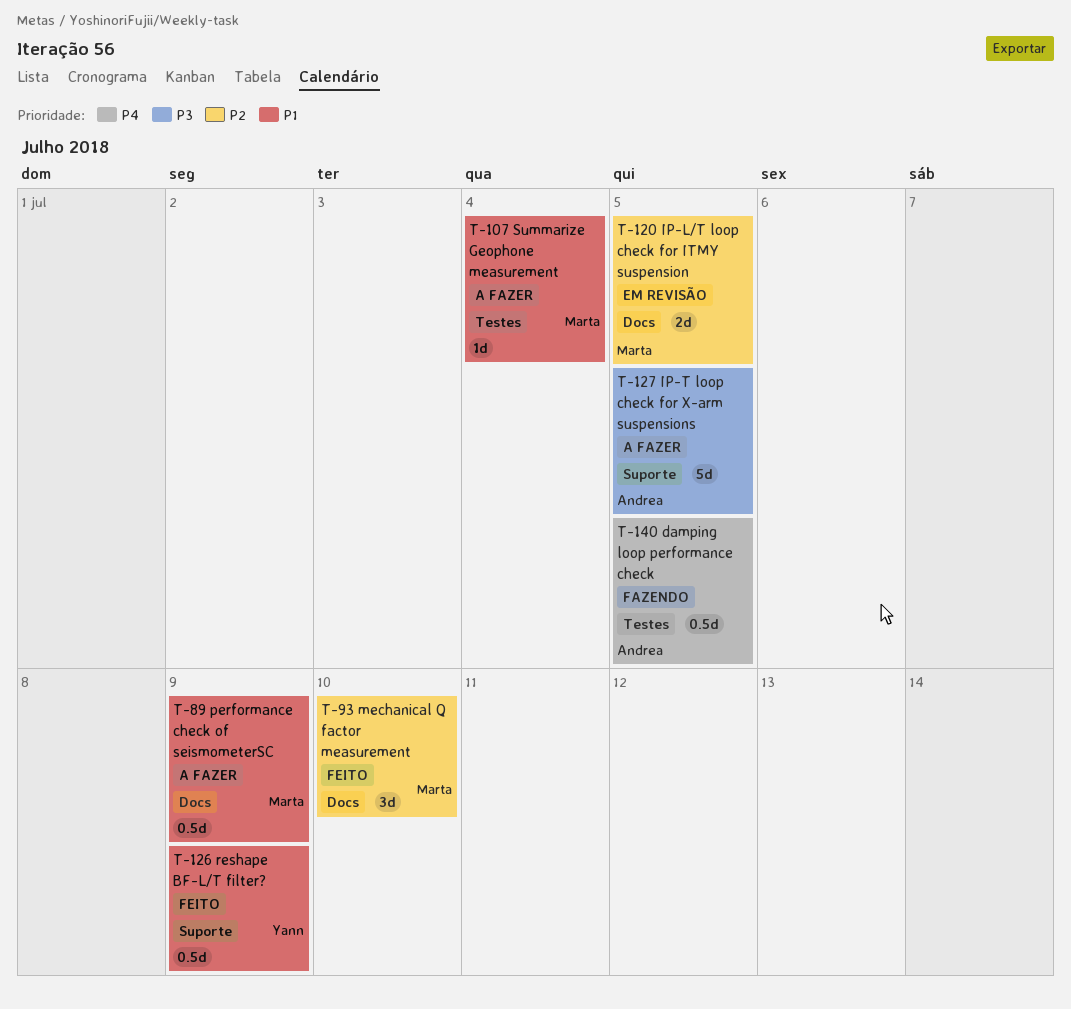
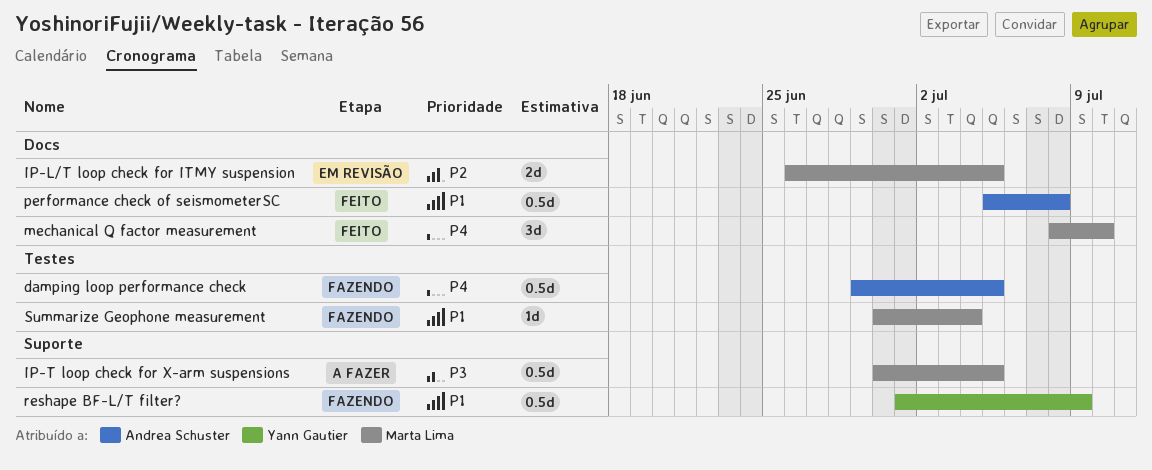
IP-T loop check for X-arm suspensions, owner: Andrea Schuster -> Marta Lima
IP-T loop check for X-arm suspensions, estimate: 5d -> 0.5d
mechanical Q factor measurement, priority: P2 -> P4
performance check of seismometerSC, status: A fazer -> Feito
performance check of seismometerSC, owner: Marta Lima -> Andrea Schuster
performance check of seismometerSC, due: Jul 9 -> Jul 8
reshape BF-L/T filter?, status: Feito -> Fazendo
Summarize Geophone measurement, status: A fazer -> Fazendo

